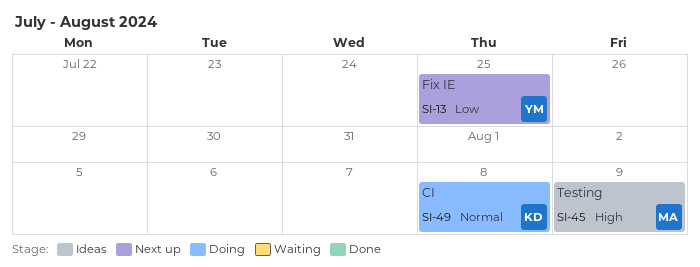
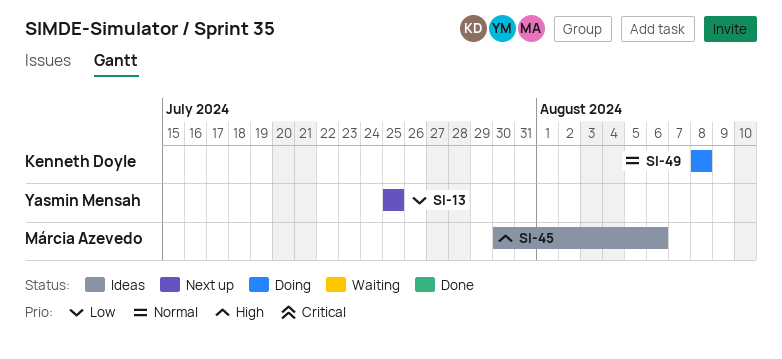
SI-45, due: Aug 9 -> Aug 6

